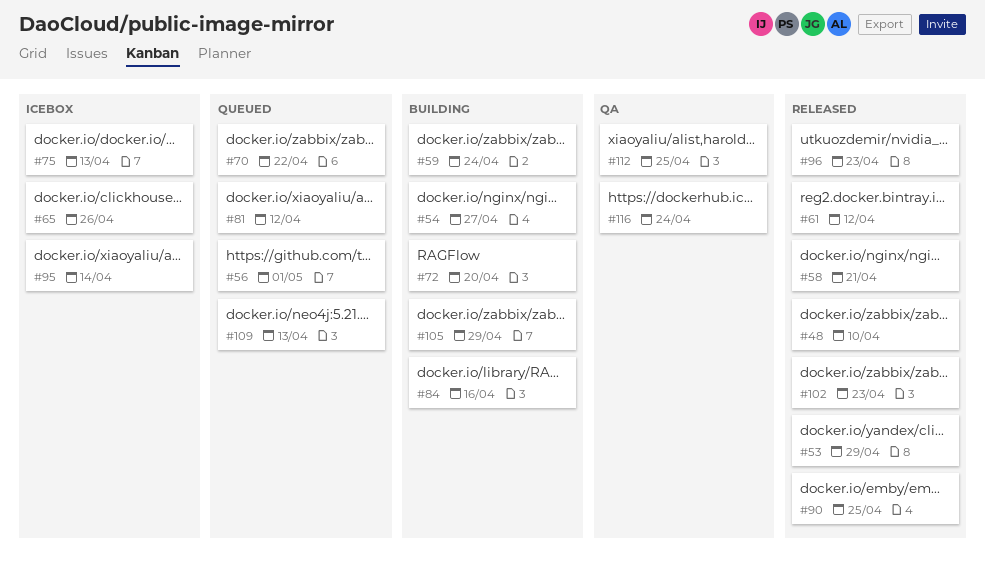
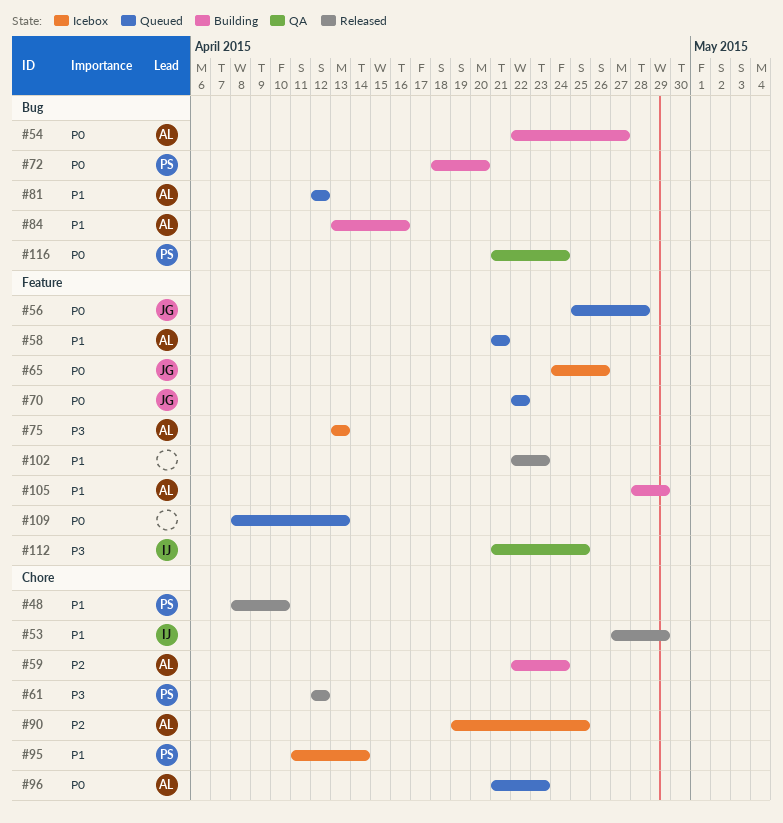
#56, due: May 1 -> Apr 28
#58, status: Released -> Queued
#90, status: Released -> Icebox
#96, status: Released -> Queued

